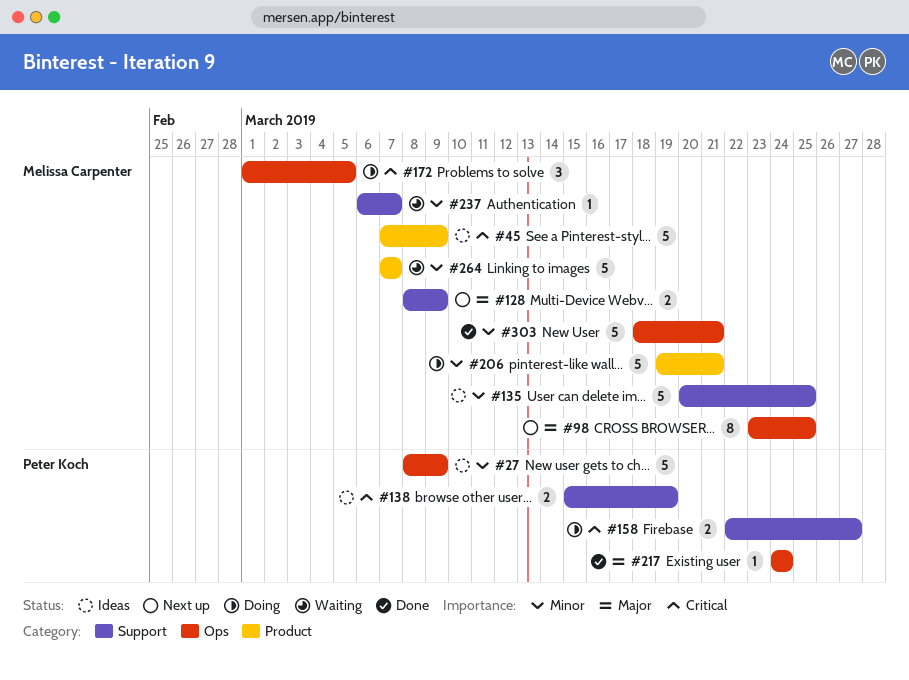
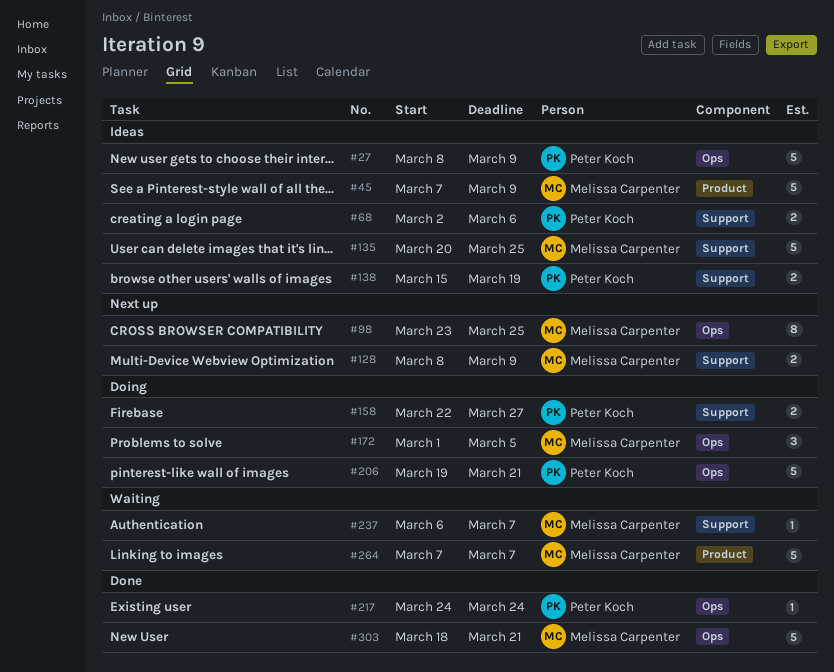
#68: none -> present
#206, owner: Melissa Carpenter -> Peter Koch
#206, label: Product -> Ops

